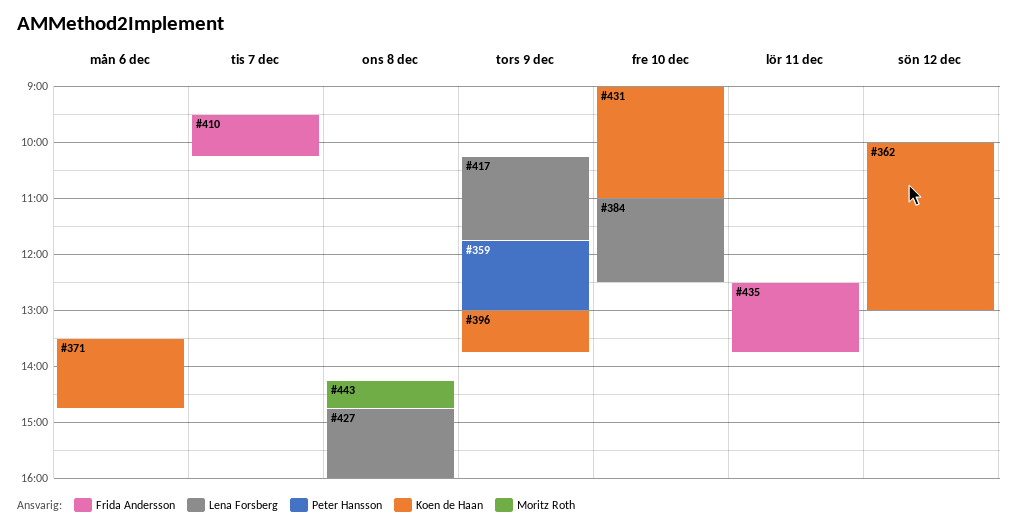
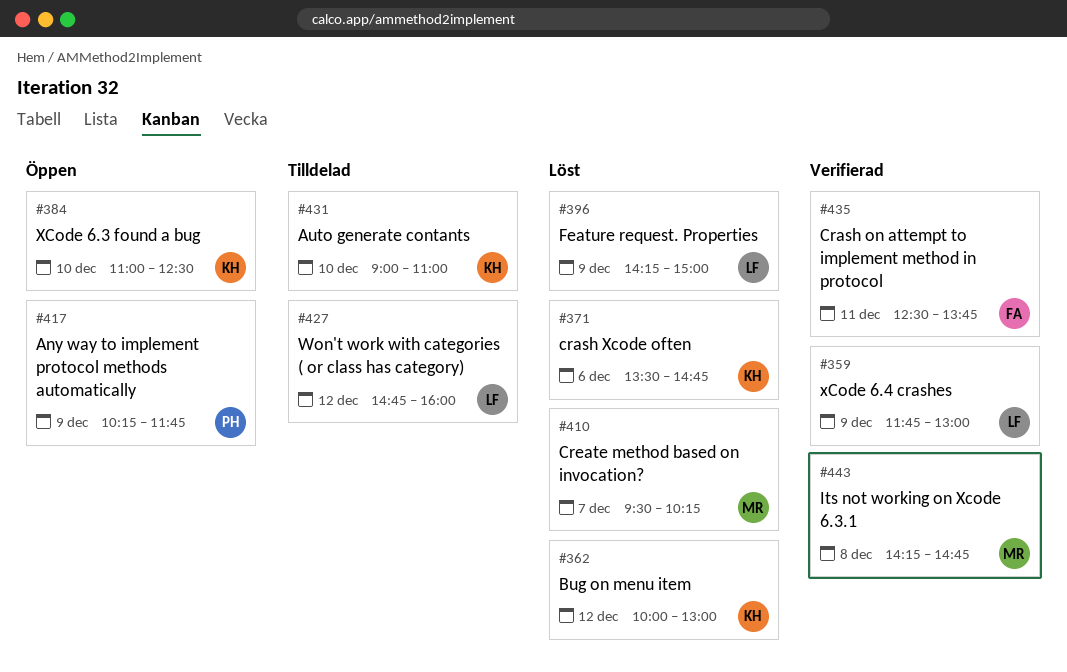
#359, owner: Peter Hansson -> Lena Forsberg
#384, owner: Lena Forsberg -> Koen de Haan
#396, owner: Koen de Haan -> Lena Forsberg
#396, begins: 13:00 -> 14:15
#396, ends: 13:45 -> 15:00
#410, owner: Frida Andersson -> Moritz Roth
#417, owner: Lena Forsberg -> Peter Hansson
#427, day: Dec 8 -> Dec 12

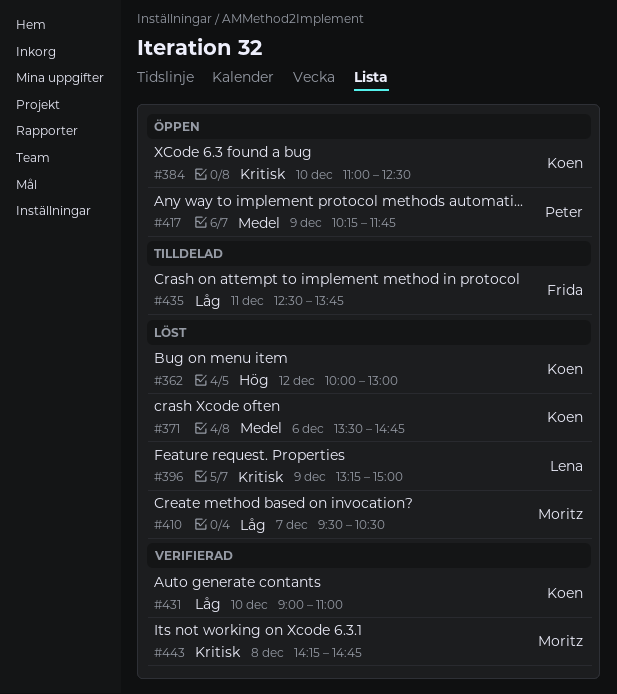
#359: present -> none
#396, begins: 14:15 -> 13:15
#410, ends: 10:15 -> 10:30
#427: present -> none
#431, status: Tilldelad -> Verifierad
#435, status: Verifierad -> Tilldelad

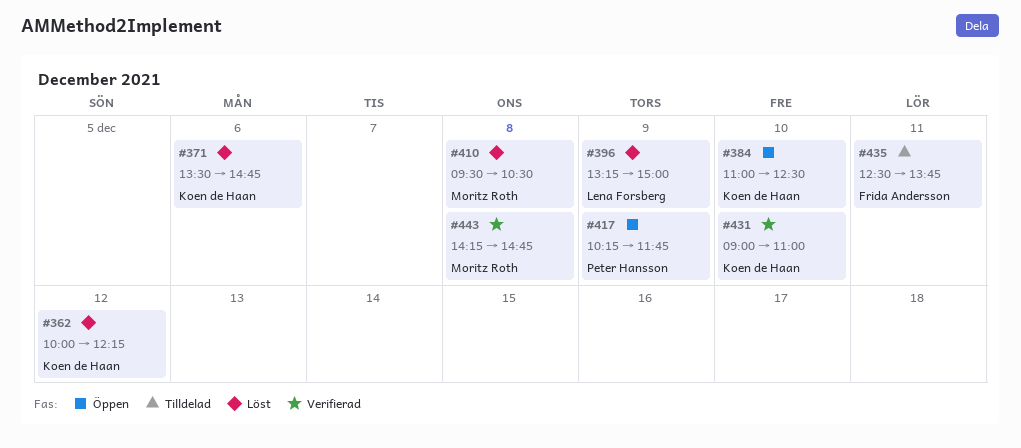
#362, ends: 13:00 -> 12:15
#410, day: Dec 7 -> Dec 8

